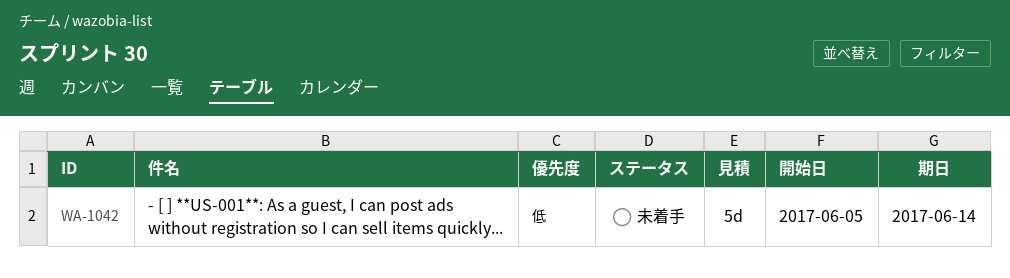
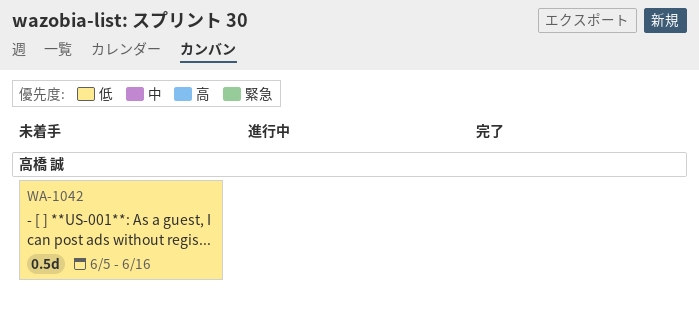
WA-1042, estimate: 5d -> 0.5d
WA-1042, due: Jun 14 -> Jun 16

